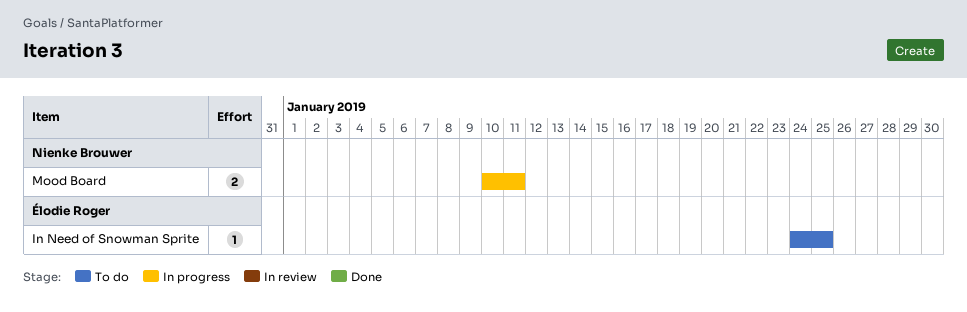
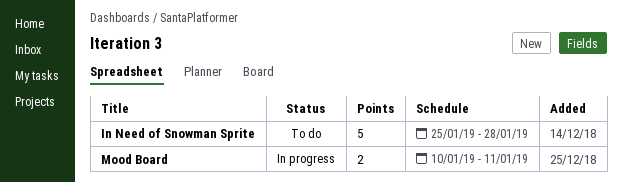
In Need of Snowman Sprite, estimate: 1 -> 5
In Need of Snowman Sprite, start: Jan 24 -> Jan 25
In Need of Snowman Sprite, due: Jan 25 -> Jan 28

